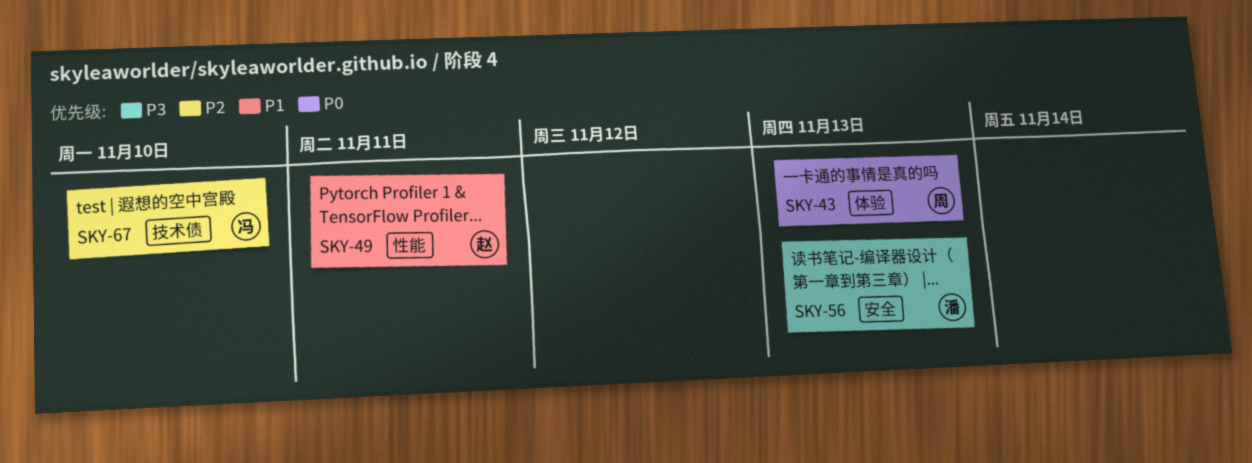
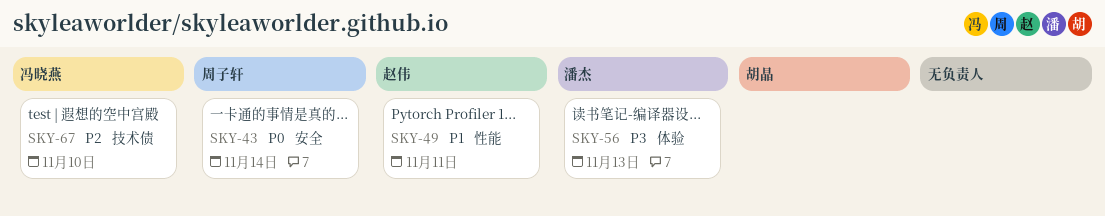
SKY-43, label: 体验 -> 安全
SKY-43, due: Nov 13 -> Nov 14
SKY-56, label: 安全 -> 体验

